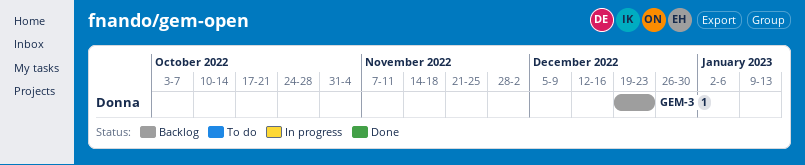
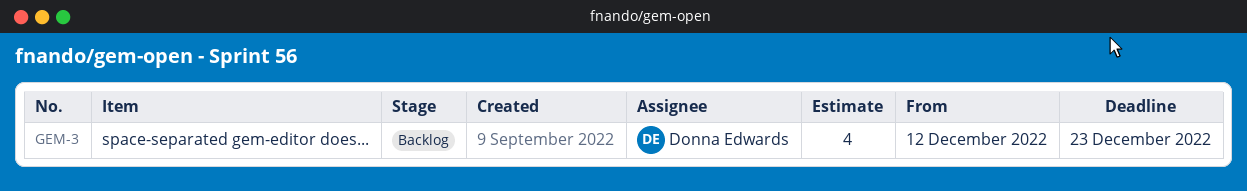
GEM-3, estimate: 1 -> 4
GEM-3, start: Dec 19 -> Dec 12

